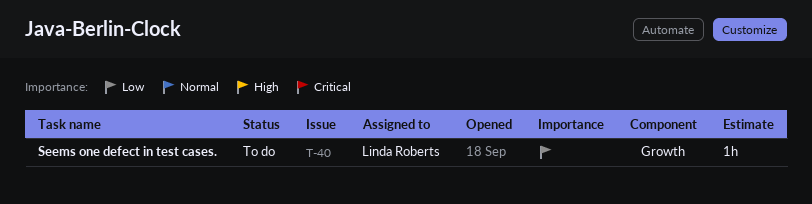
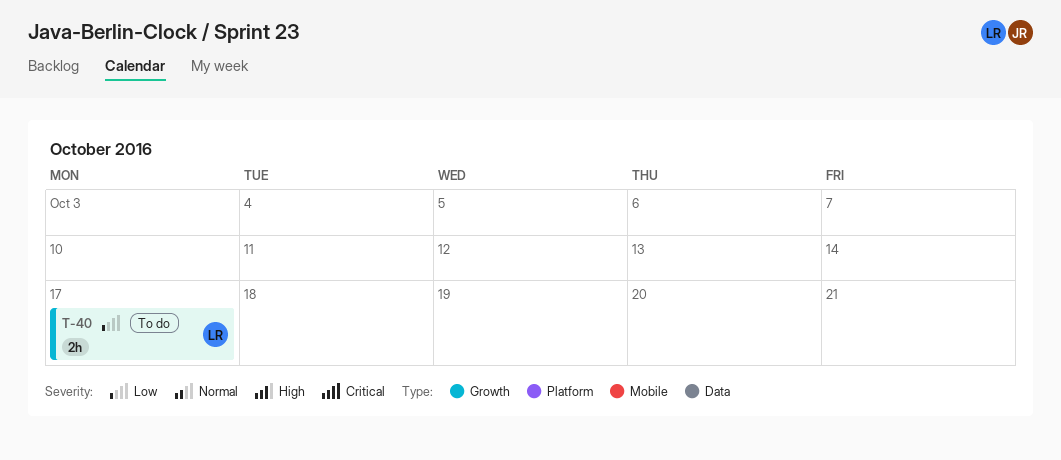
T-40, estimate: 1h -> 2h

